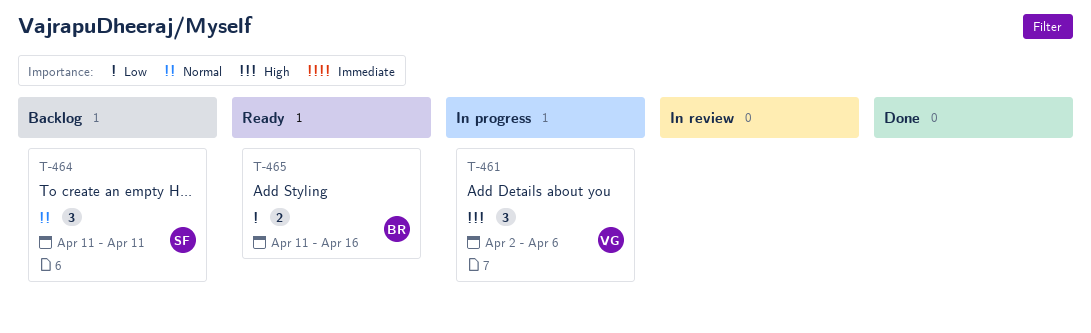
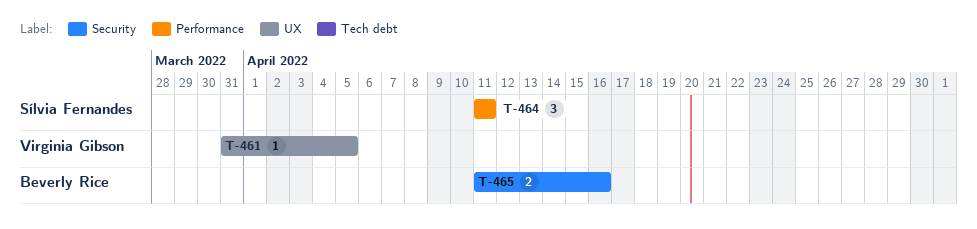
T-461, estimate: 3 -> 1
T-461, start: Apr 2 -> Mar 31
T-461, due: Apr 6 -> Apr 5

